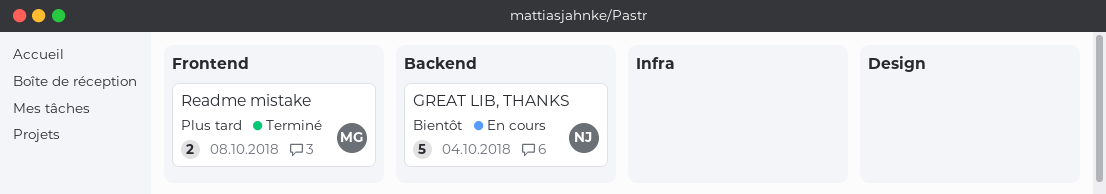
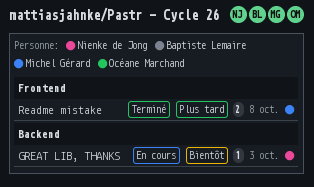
GREAT LIB, THANKS, estimate: 5 -> 1
GREAT LIB, THANKS, due: Oct 4 -> Oct 3

